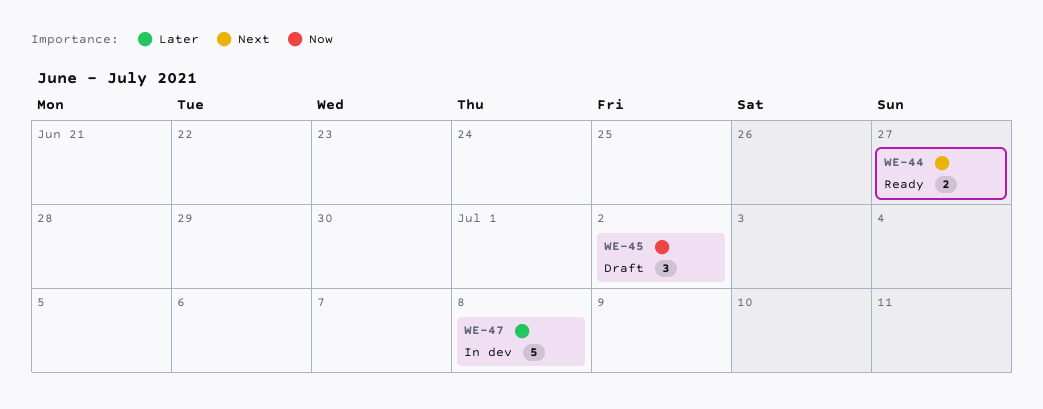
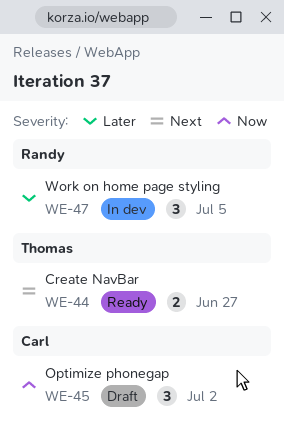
WE-47, estimate: 5 -> 3
WE-47, due: Jul 8 -> Jul 5

